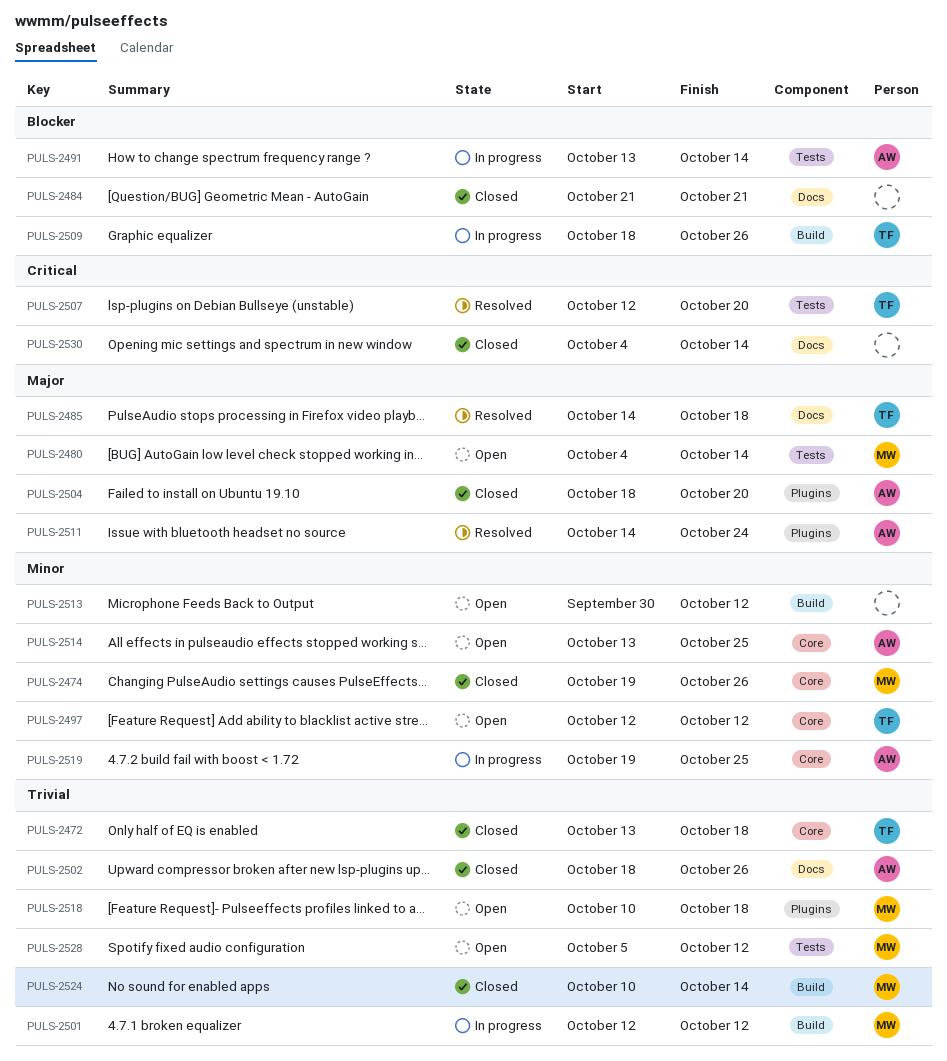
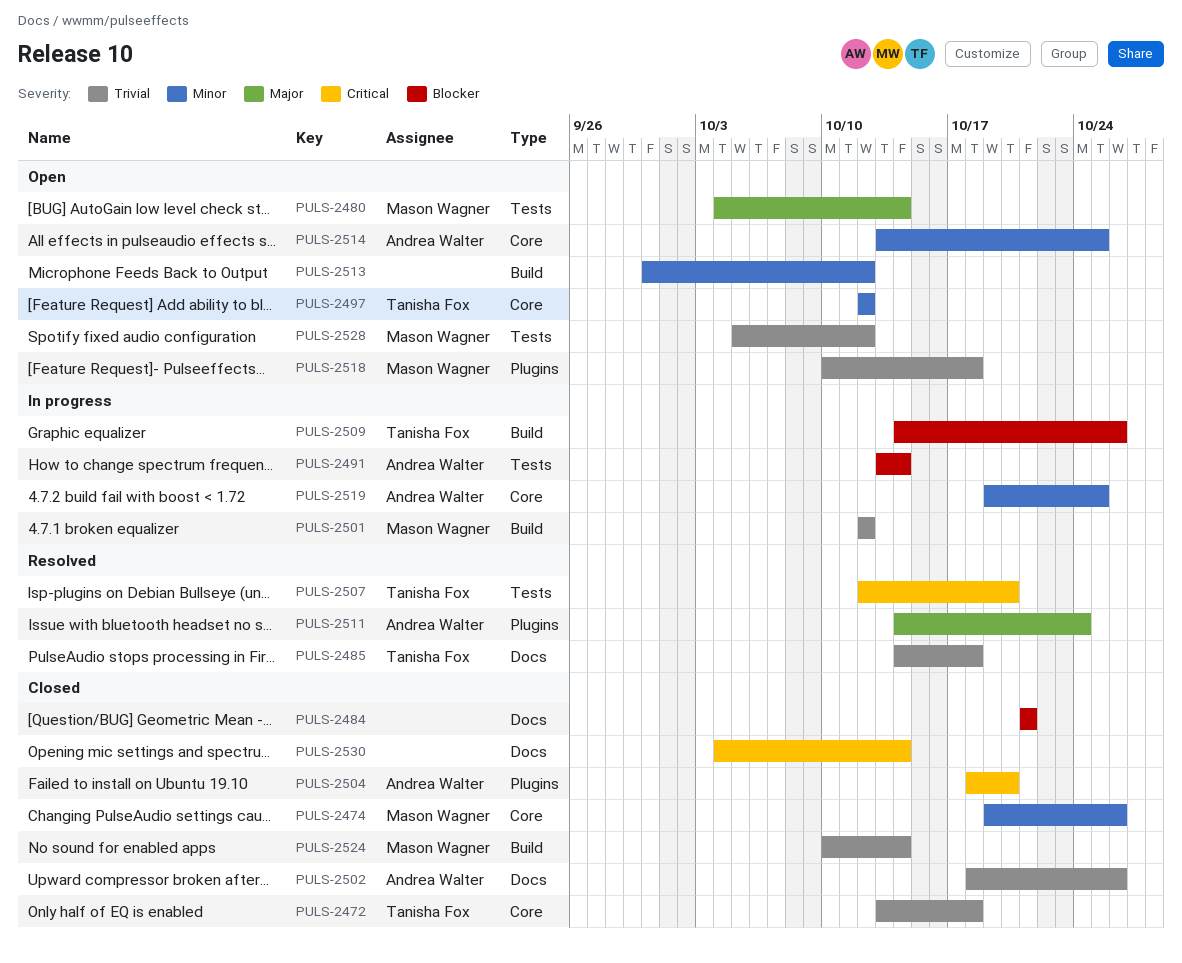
PULS-2485, priority: Major -> Trivial
PULS-2504, priority: Major -> Critical
PULS-2509, start: Oct 18 -> Oct 14

